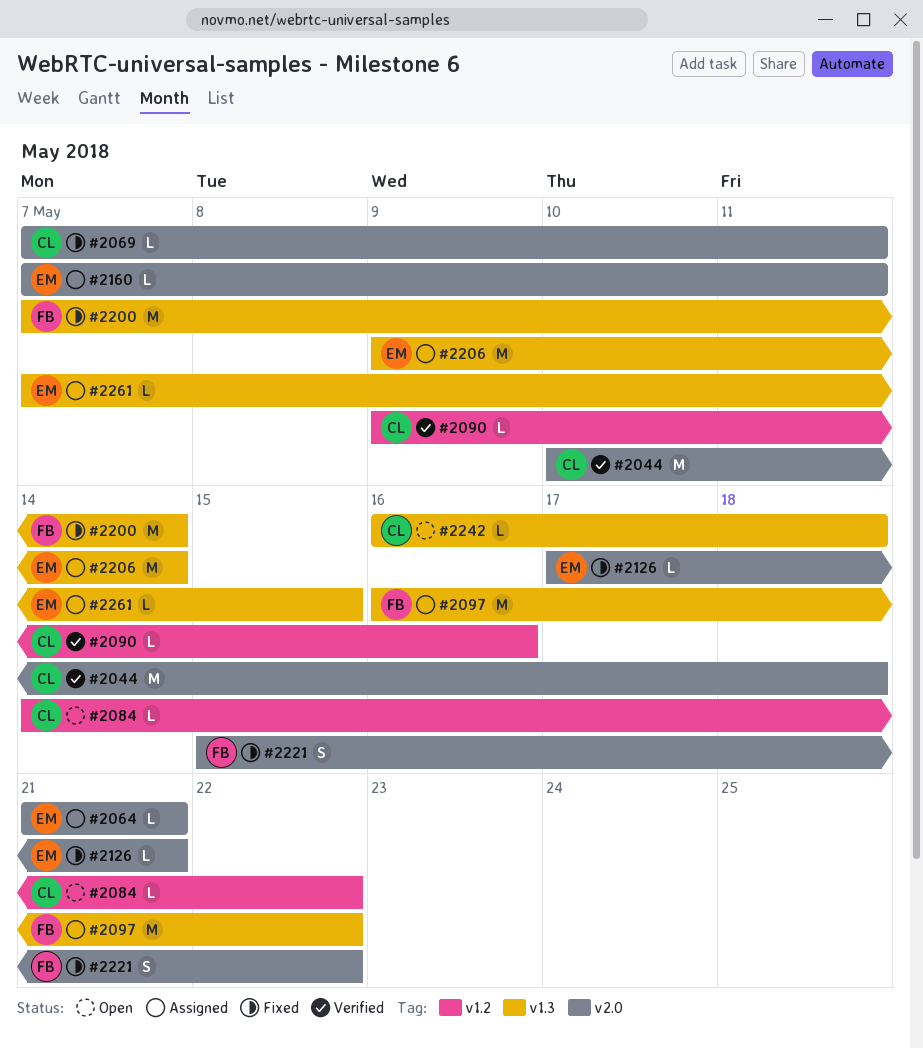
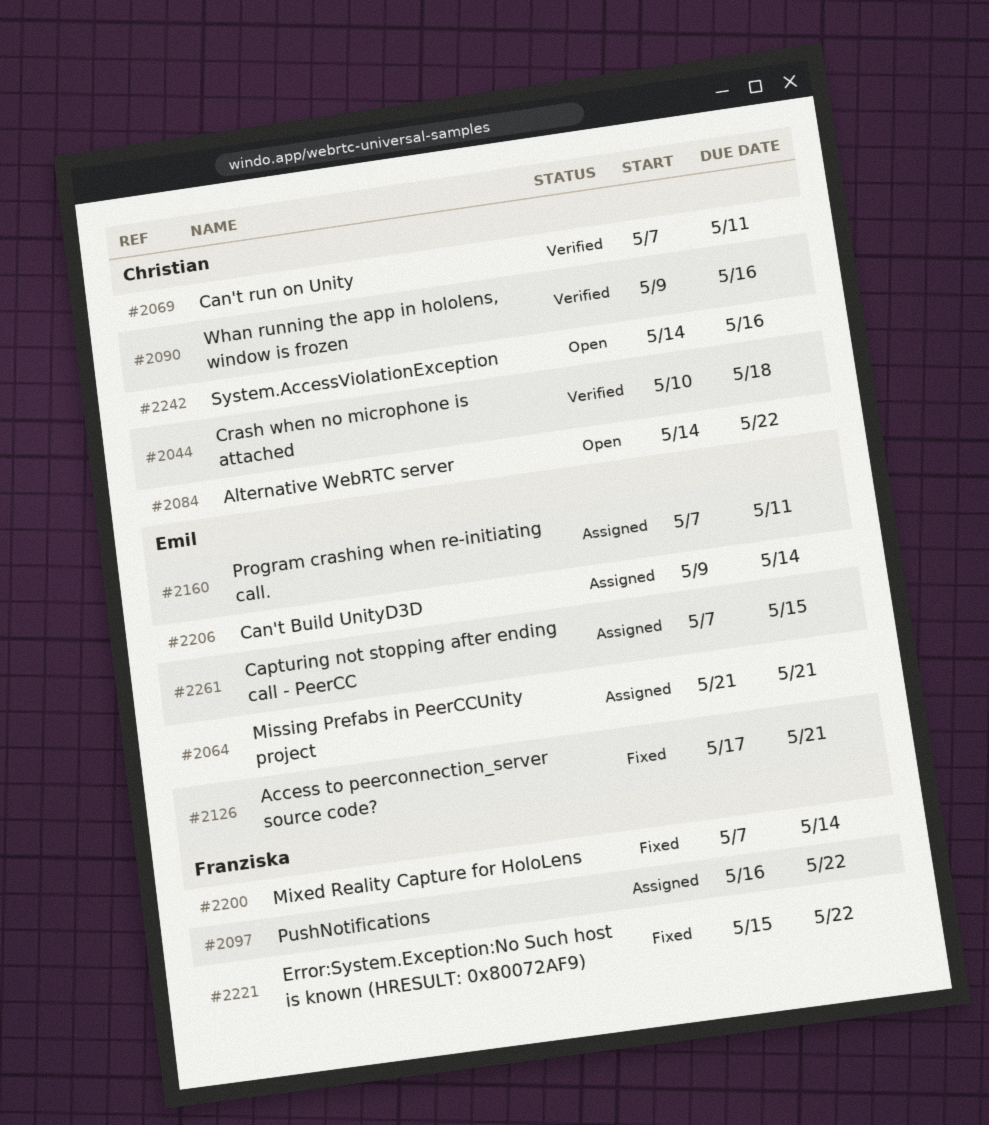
#2069, status: Fixed -> Verified
#2242, start: May 16 -> May 14
#2242, due: May 18 -> May 16

